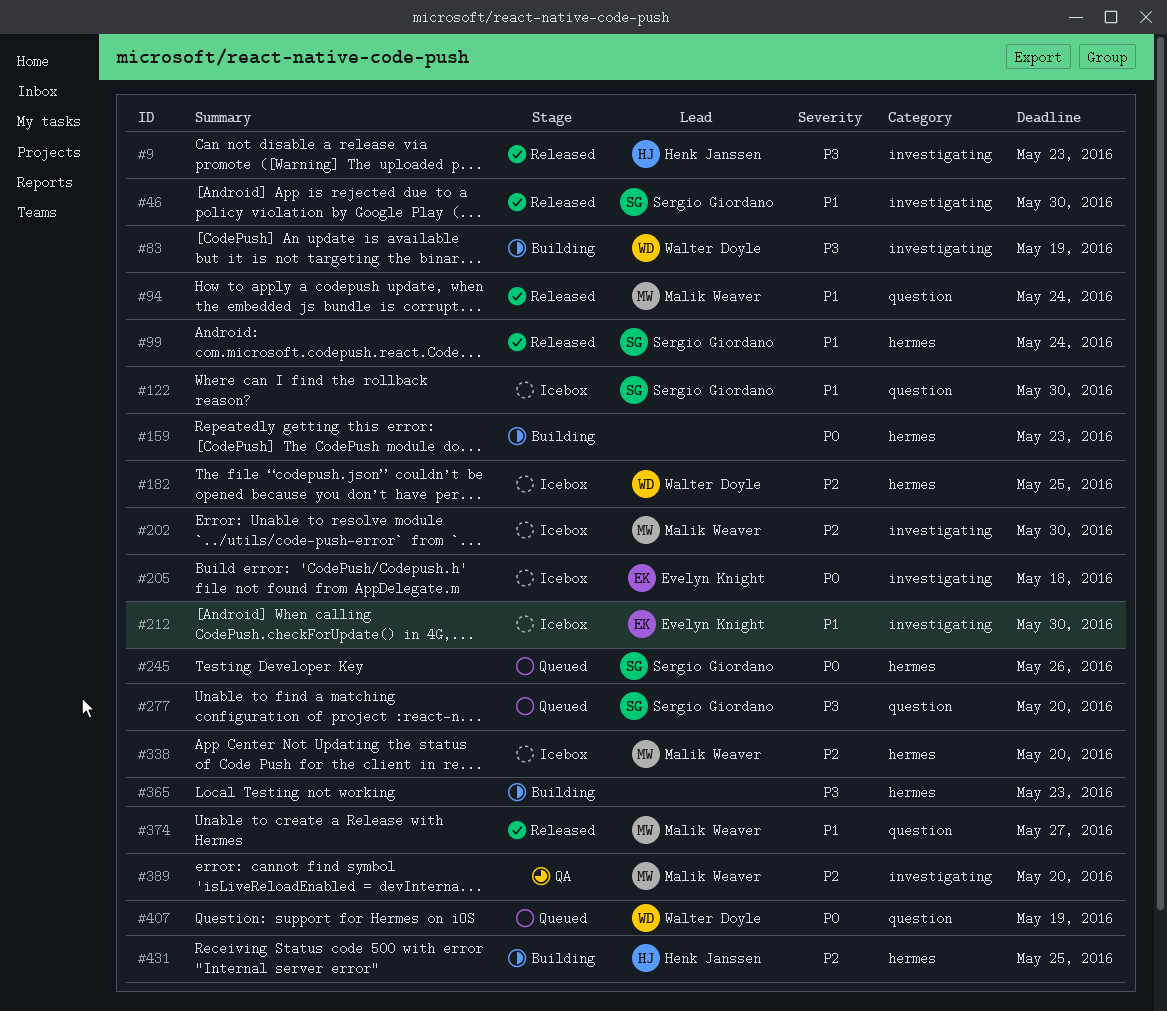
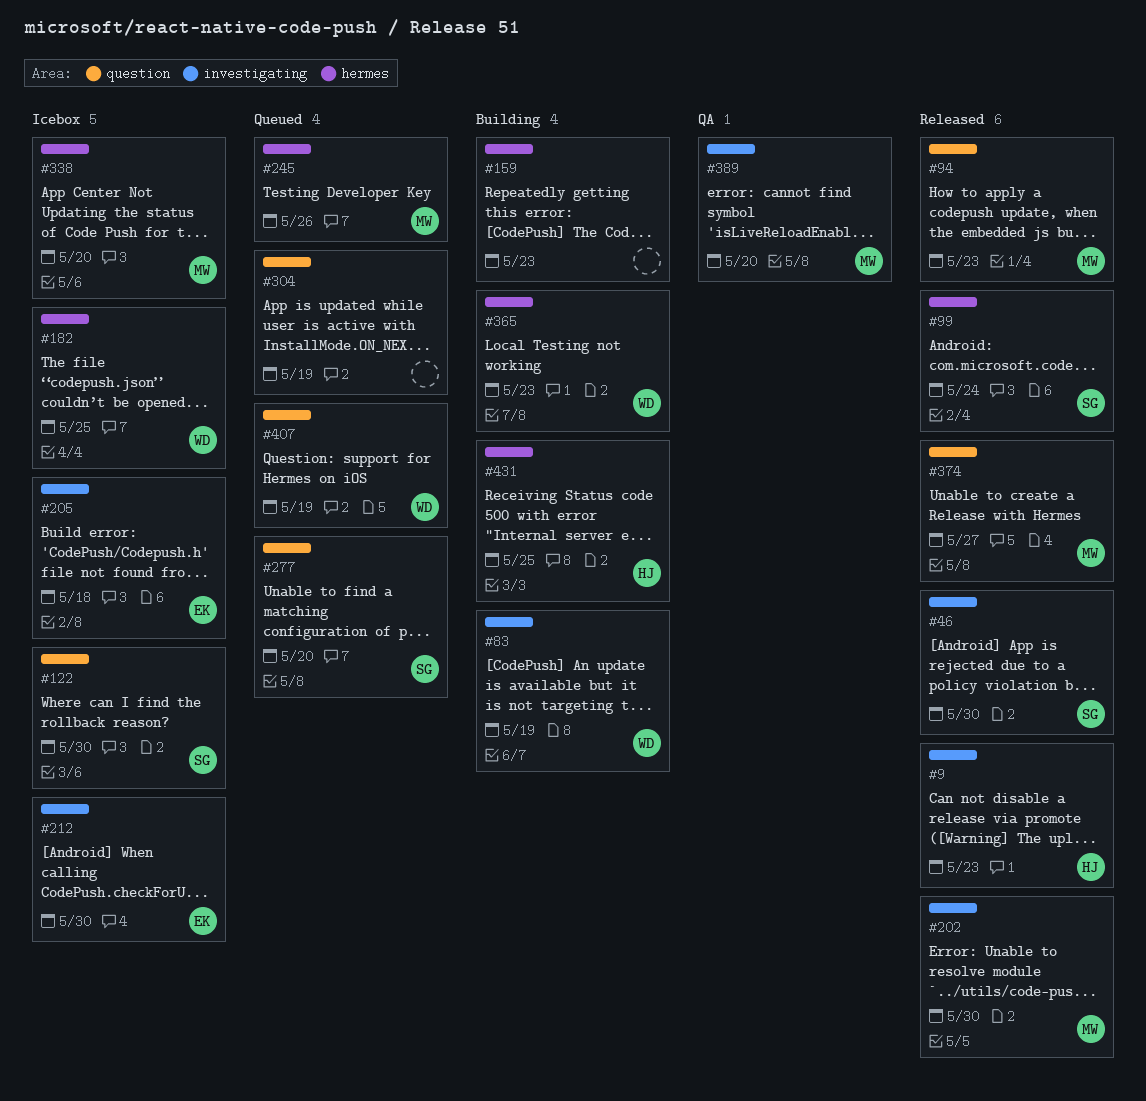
#94, due: May 24 -> May 23
#202, status: Icebox -> Released
#245, owner: Sergio Giordano -> Malik Weaver
#304: none -> present
#365, owner: none -> Walter Doyle

